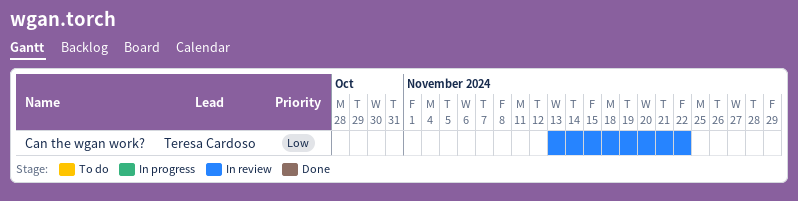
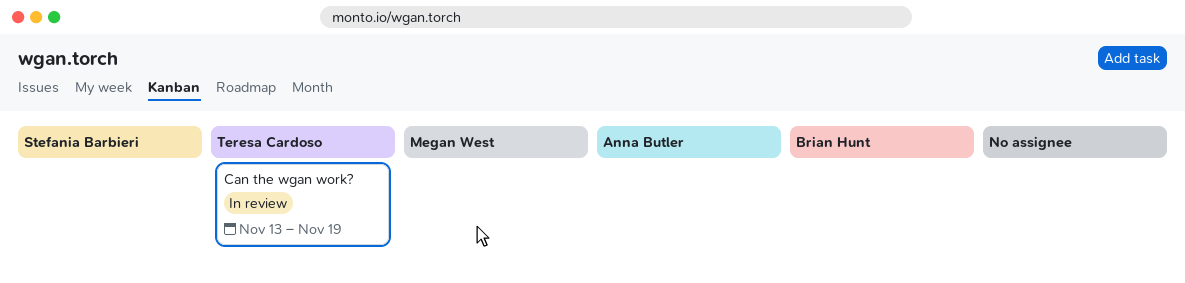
Can the wgan work?, due: Nov 22 -> Nov 19

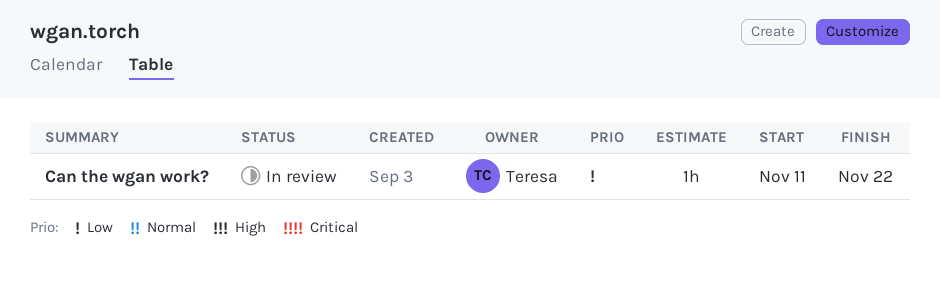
Can the wgan work?, start: Nov 13 -> Nov 11
Can the wgan work?, due: Nov 19 -> Nov 22

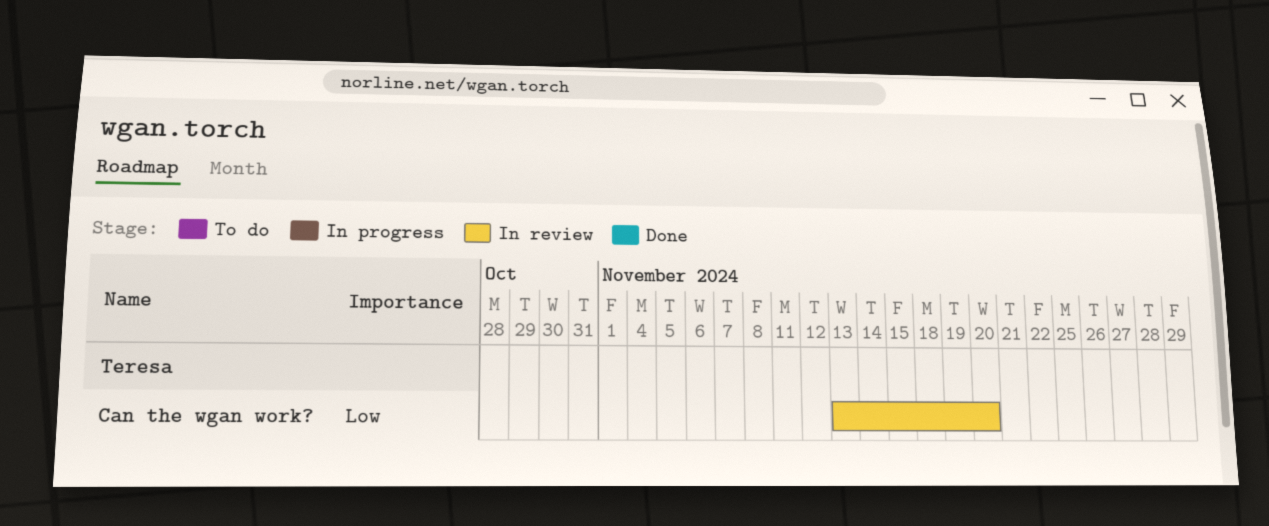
Can the wgan work?, start: Nov 11 -> Nov 13
Can the wgan work?, due: Nov 22 -> Nov 20

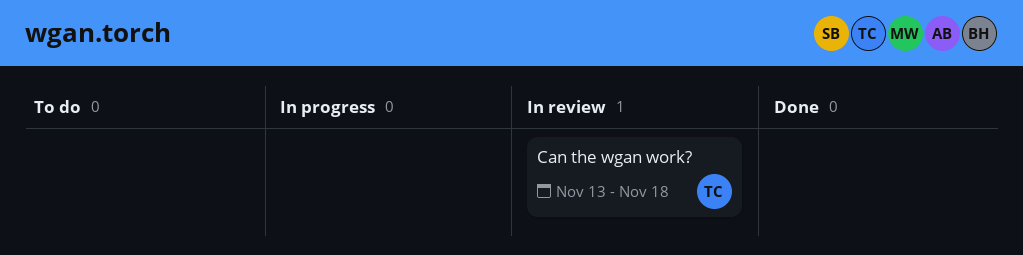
Can the wgan work?, due: Nov 20 -> Nov 18

